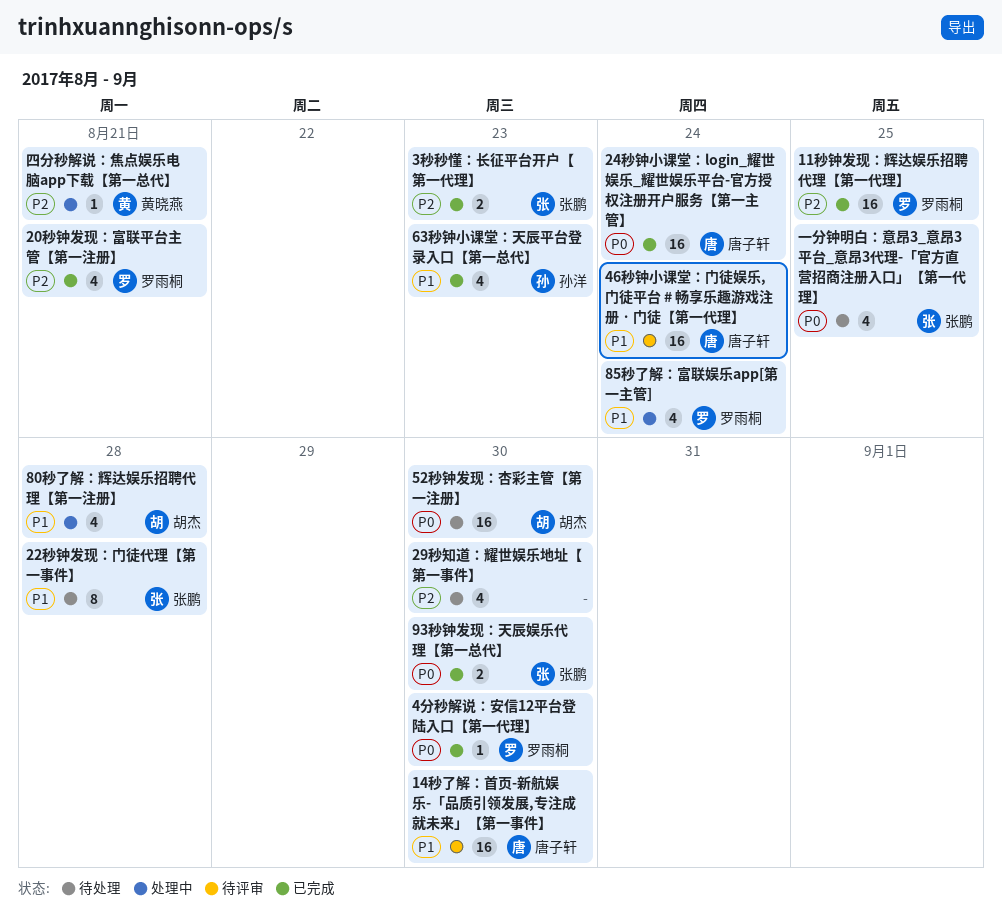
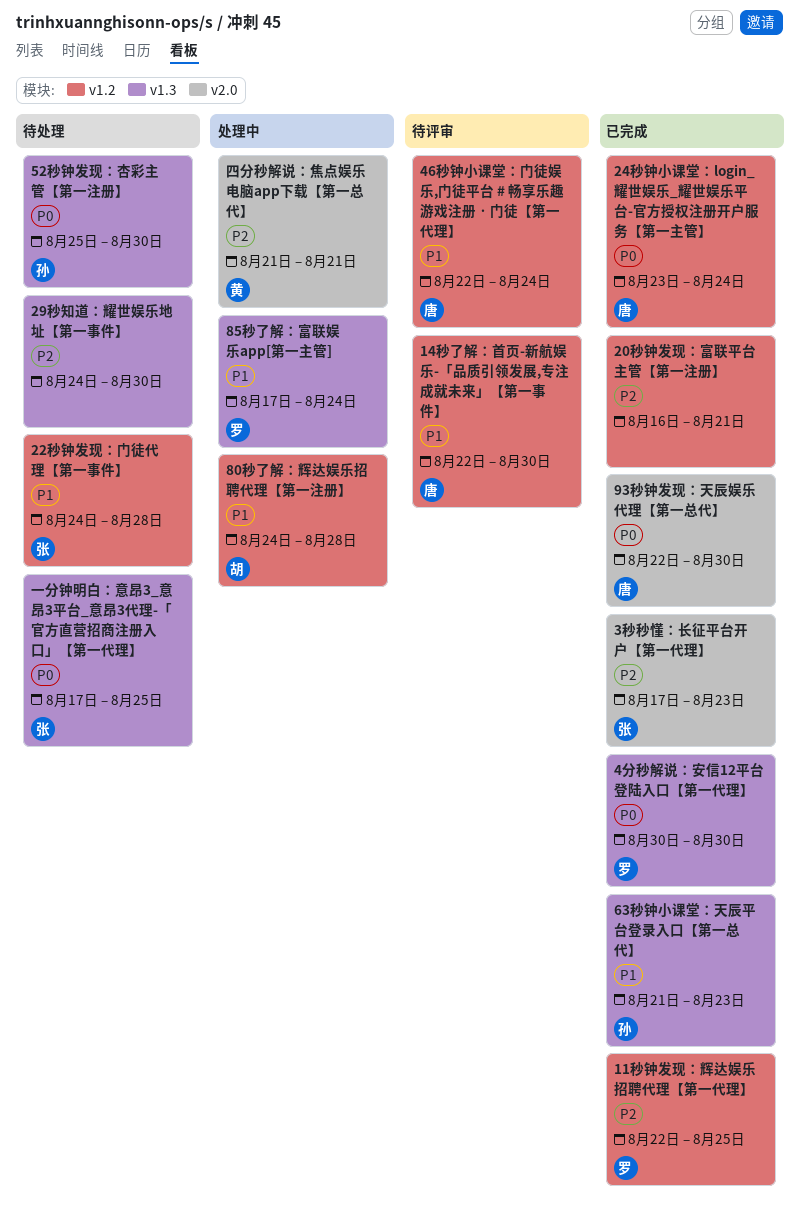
20秒钟发现：富联平台主管【第一注册】, owner: 罗雨桐 -> none
52秒钟发现：杏彩主管【第一注册】, owner: 胡杰 -> 孙洋
93秒钟发现：天辰娱乐代理【第一总代】, owner: 张鹏 -> 唐子轩

